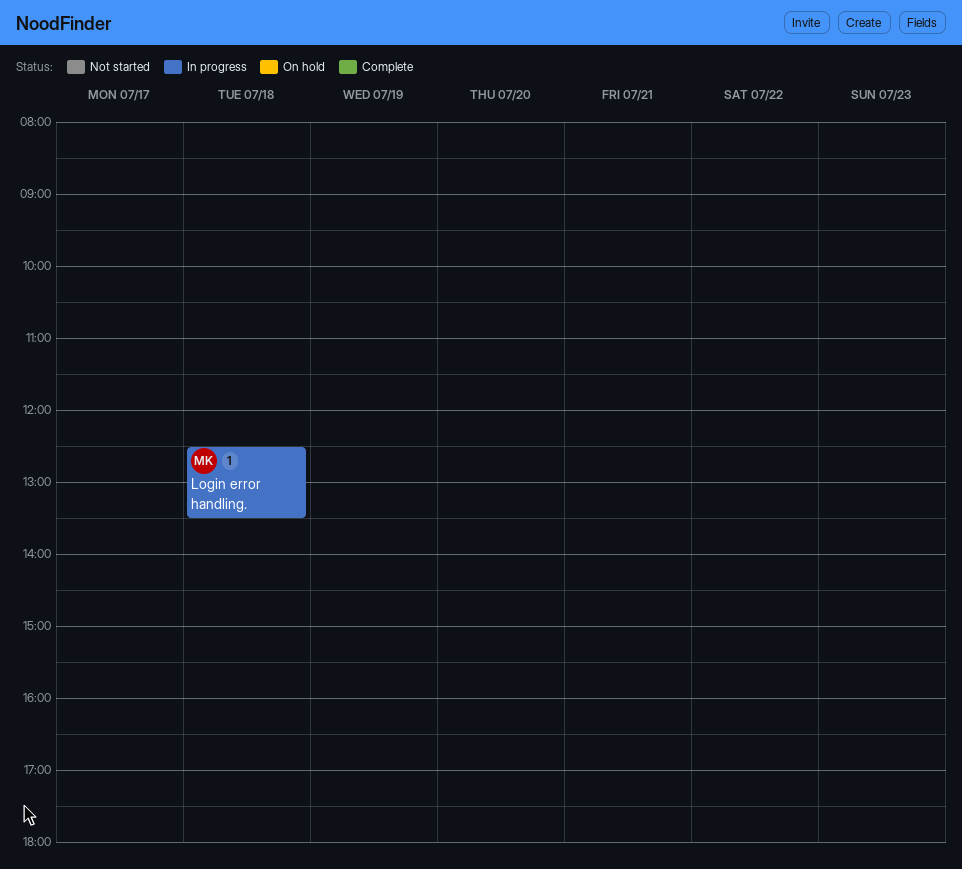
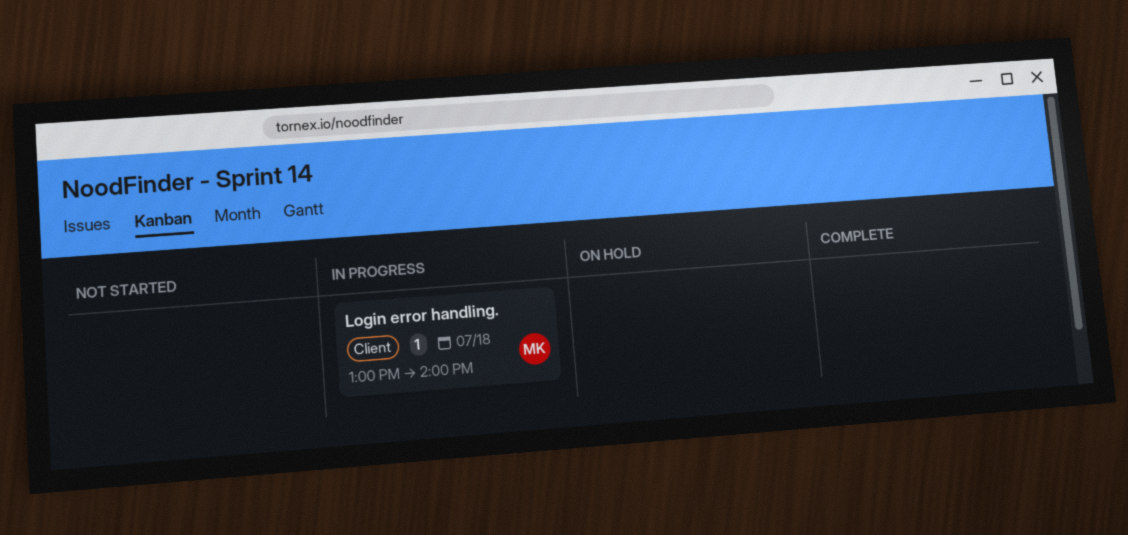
Login error handling., begins: 12:30 -> 13:00
Login error handling., ends: 13:30 -> 14:00

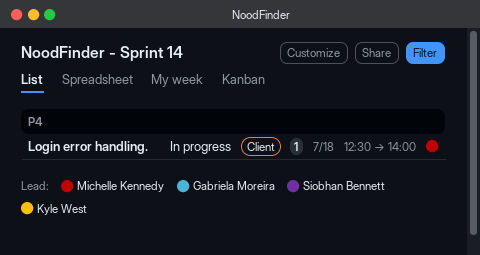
Login error handling., begins: 13:00 -> 12:30

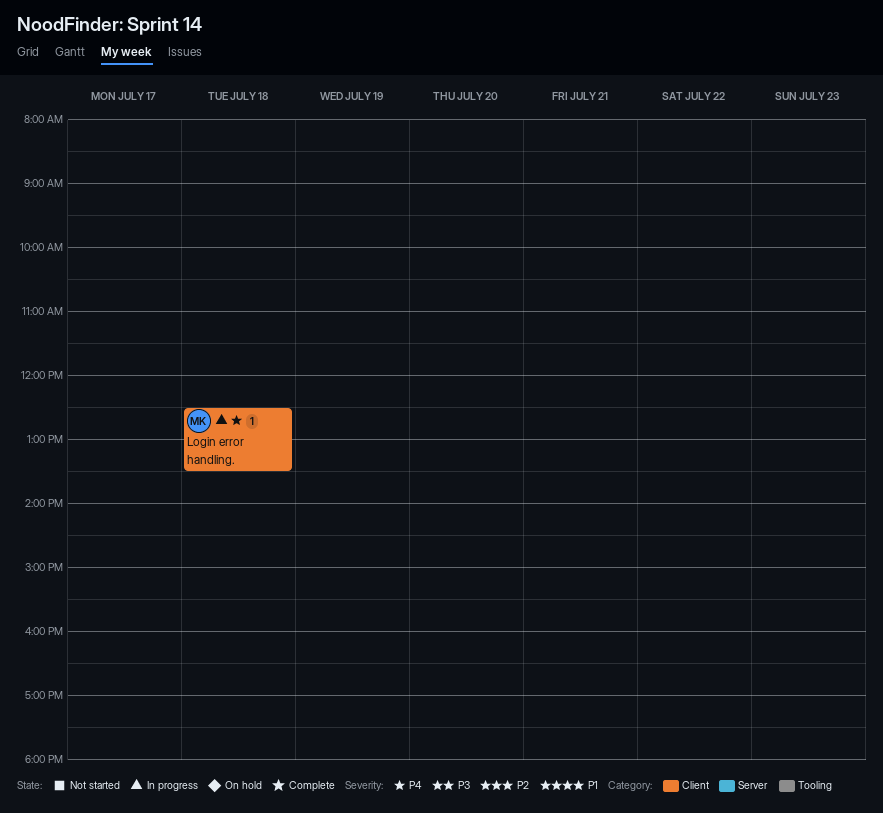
Login error handling., ends: 14:00 -> 13:30

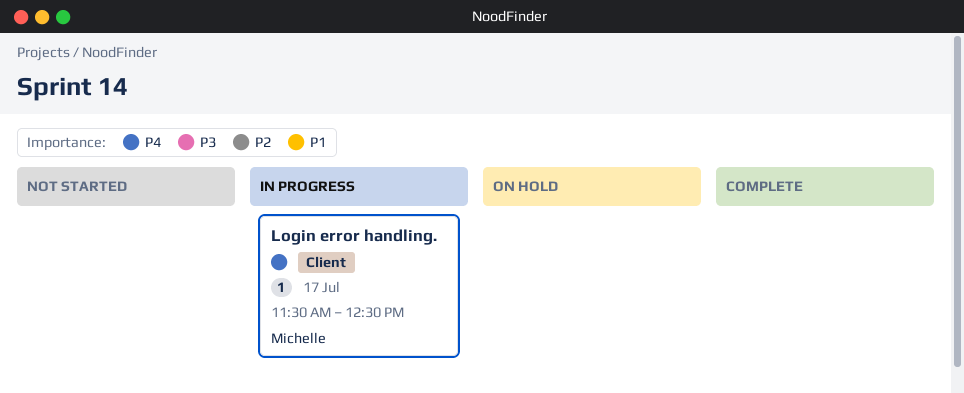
Login error handling., day: Jul 18 -> Jul 17
Login error handling., begins: 12:30 -> 11:30
Login error handling., ends: 13:30 -> 12:30

